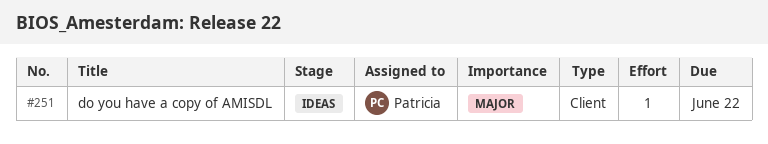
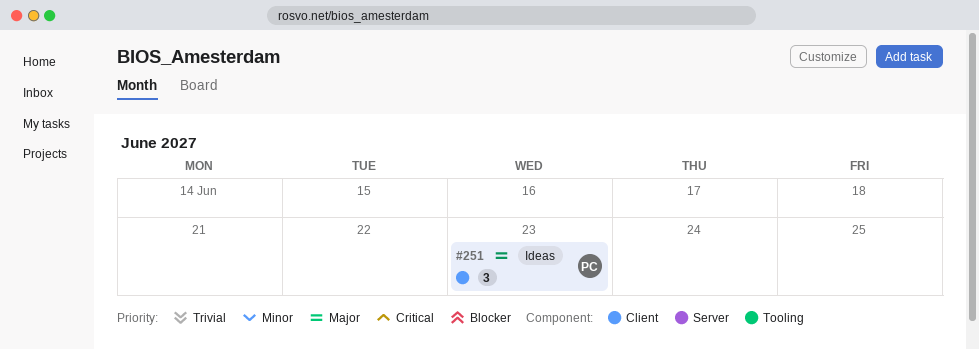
#251, estimate: 1 -> 3
#251, due: Jun 22 -> Jun 23

